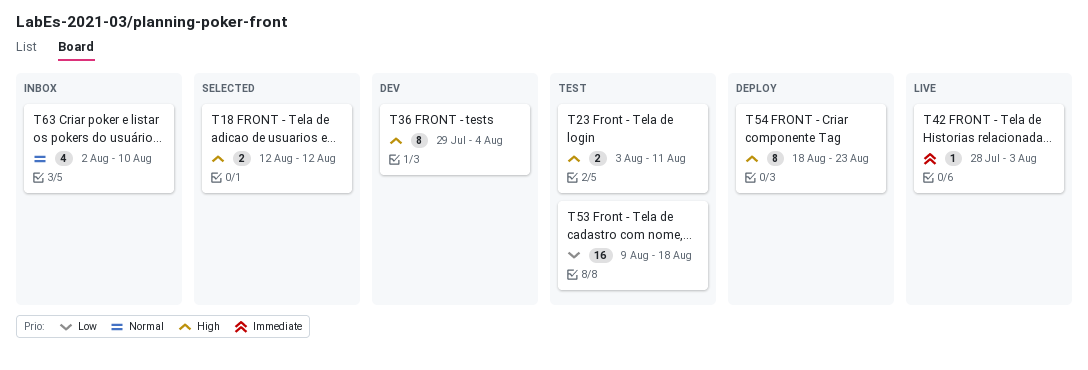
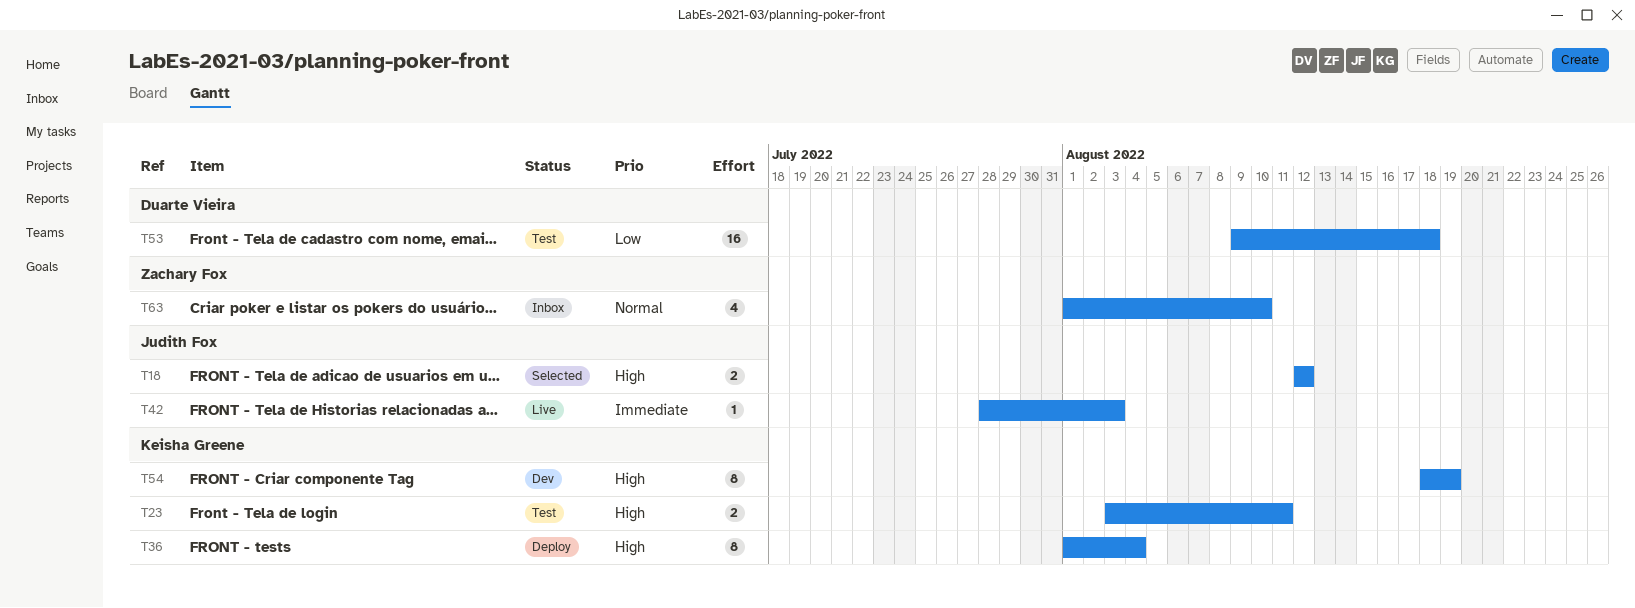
T36, status: Dev -> Deploy
T36, start: Jul 29 -> Aug 1
T54, status: Deploy -> Dev
T54, due: Aug 23 -> Aug 19
T63, start: Aug 2 -> Aug 1

